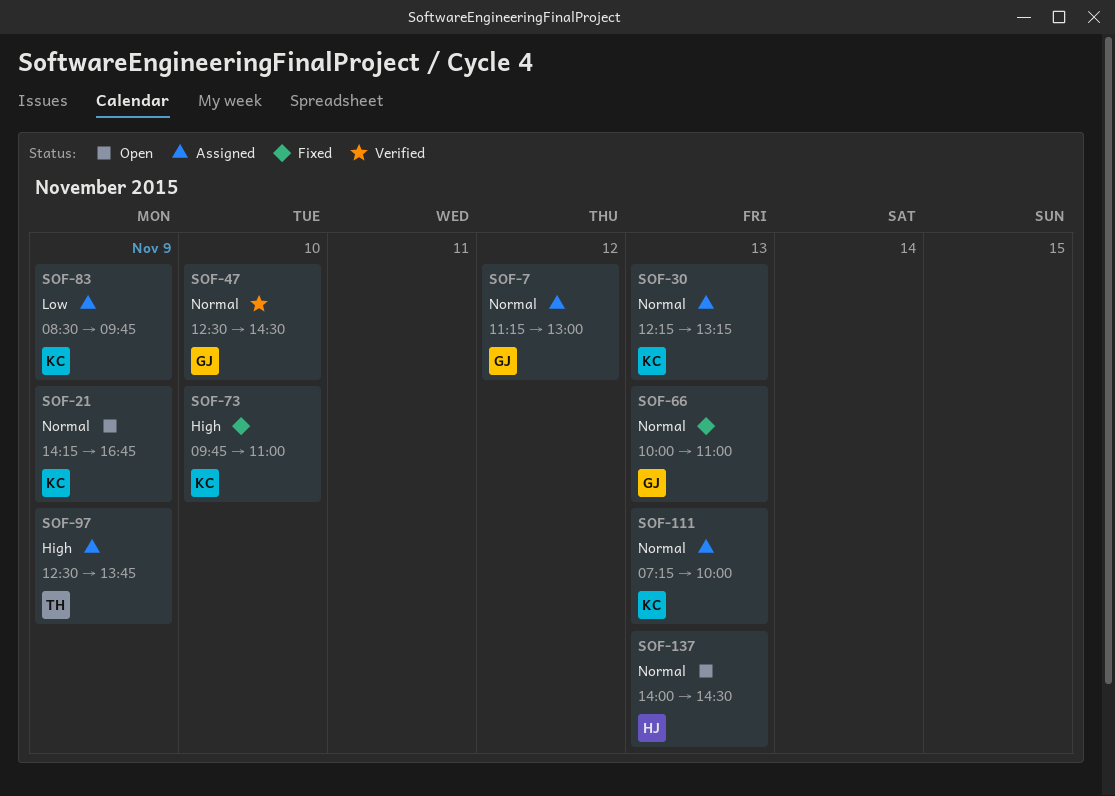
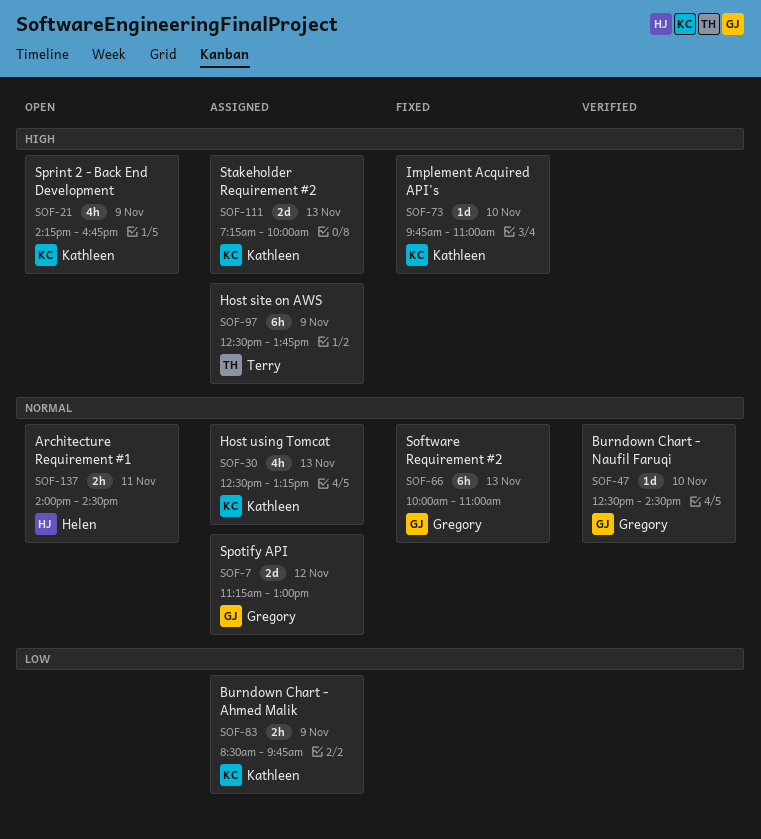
SOF-21, priority: Normal -> High
SOF-30, begins: 12:15 -> 12:30
SOF-111, priority: Normal -> High
SOF-137, day: Nov 13 -> Nov 11

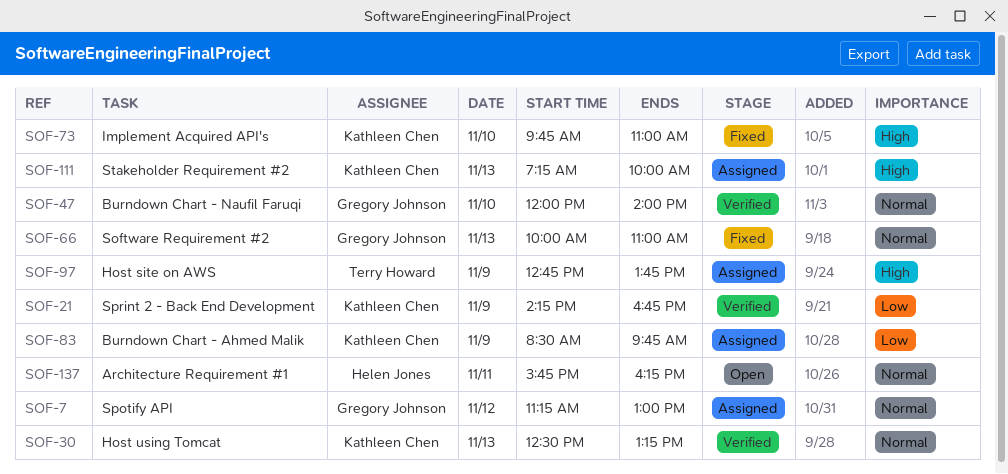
SOF-21, status: Open -> Verified
SOF-21, priority: High -> Low
SOF-30, status: Assigned -> Verified
SOF-47, begins: 12:30 -> 12:00
SOF-47, ends: 14:30 -> 14:00
SOF-97, begins: 12:30 -> 12:45
SOF-137, begins: 14:00 -> 15:45
SOF-137, ends: 14:30 -> 16:15

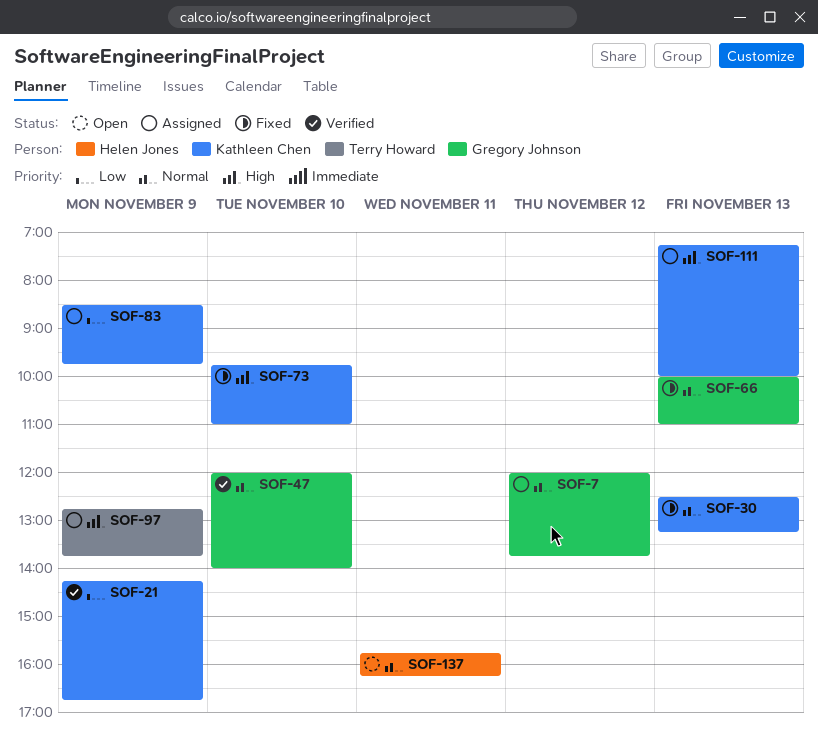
SOF-7, begins: 11:15 -> 12:00
SOF-7, ends: 13:00 -> 13:45
SOF-30, status: Verified -> Fixed

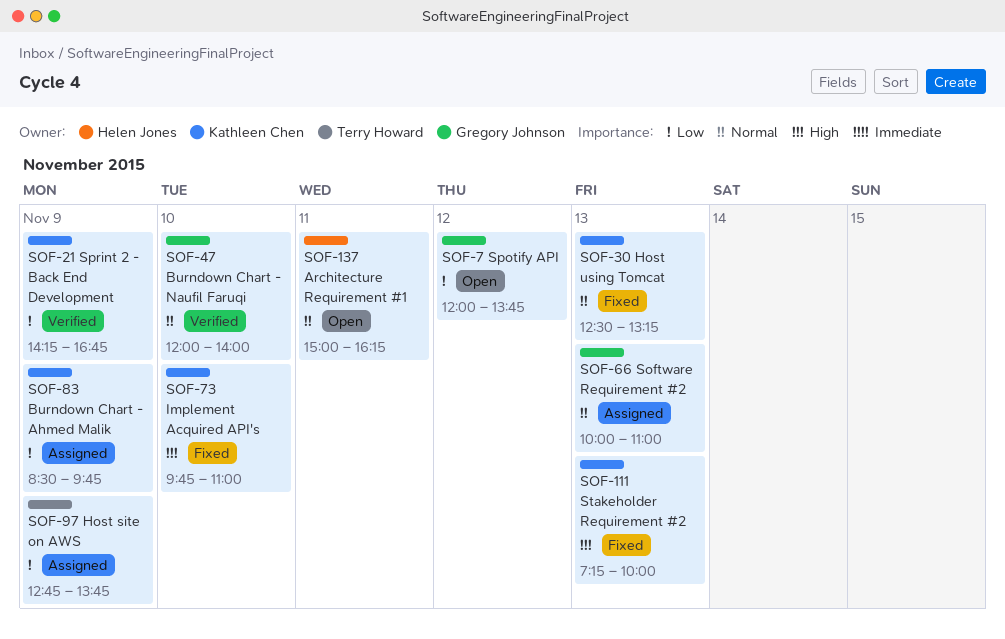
SOF-7, status: Assigned -> Open
SOF-7, priority: Normal -> Low
SOF-66, status: Fixed -> Assigned
SOF-97, priority: High -> Low
SOF-111, status: Assigned -> Fixed
SOF-137, begins: 15:45 -> 15:00

